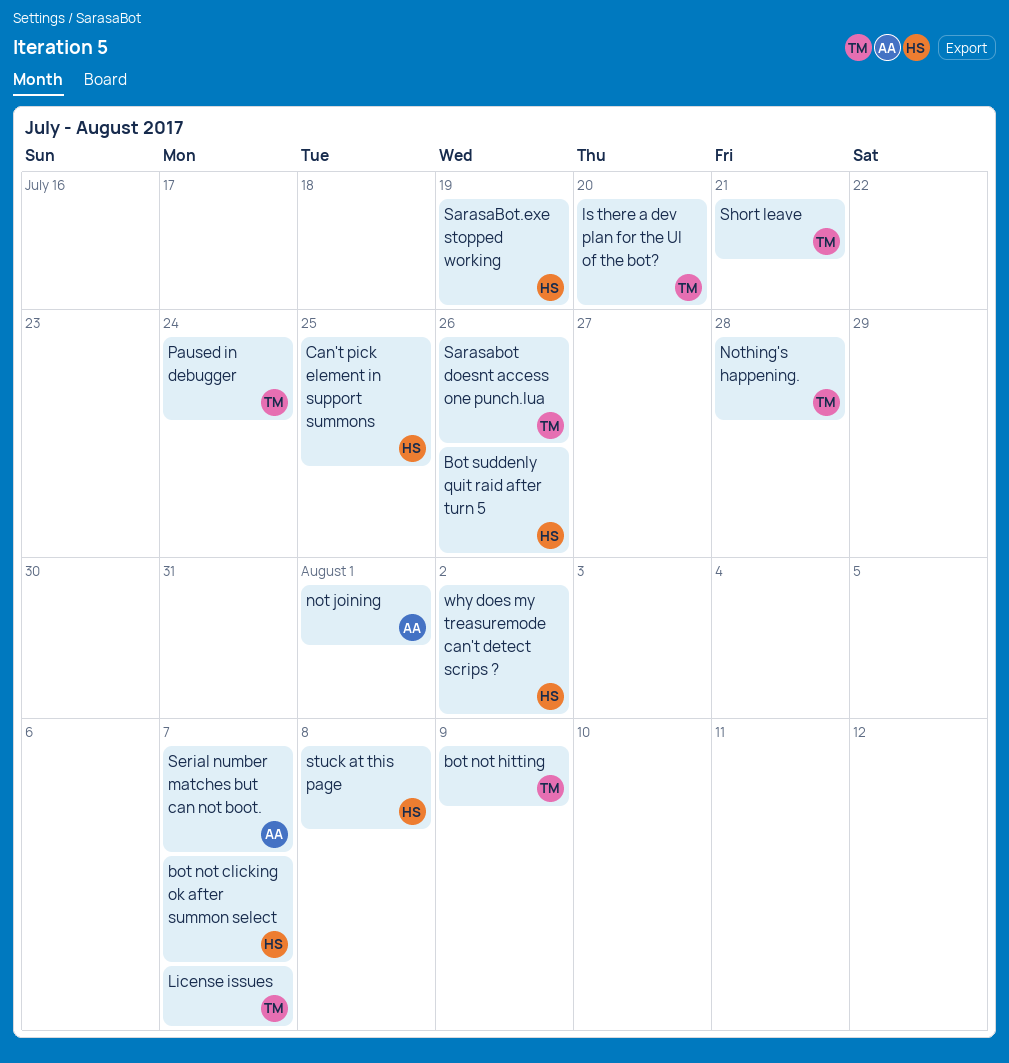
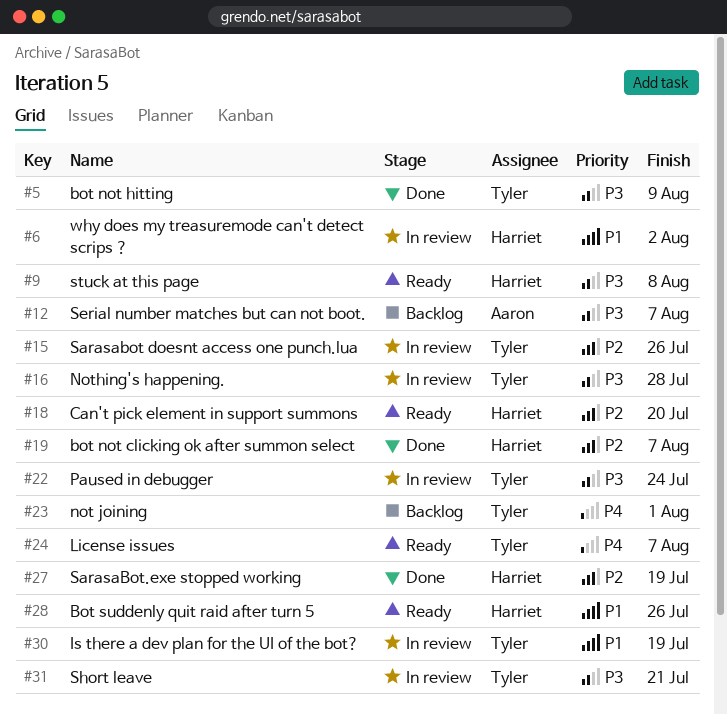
Can't pick element in support summons, due: Jul 25 -> Jul 20
Is there a dev plan for the UI of the bot?, due: Jul 20 -> Jul 19
not joining, owner: Aaron -> Tyler

